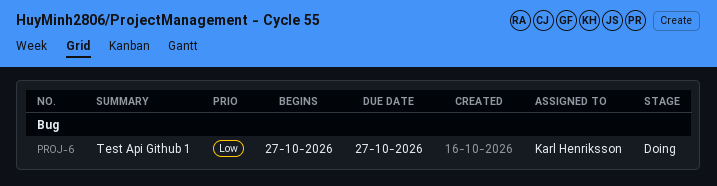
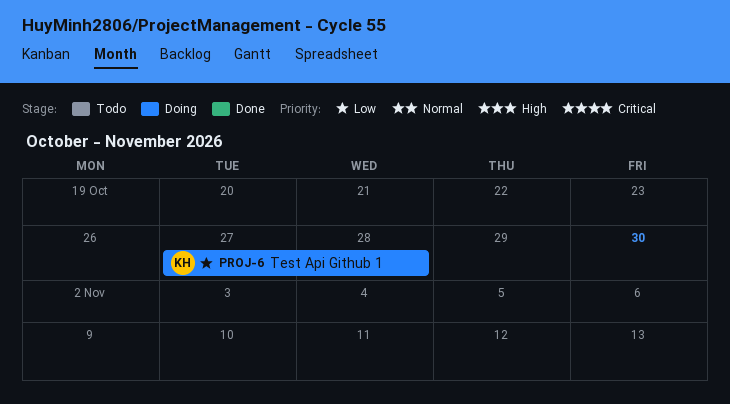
PROJ-6, due: Oct 27 -> Oct 28

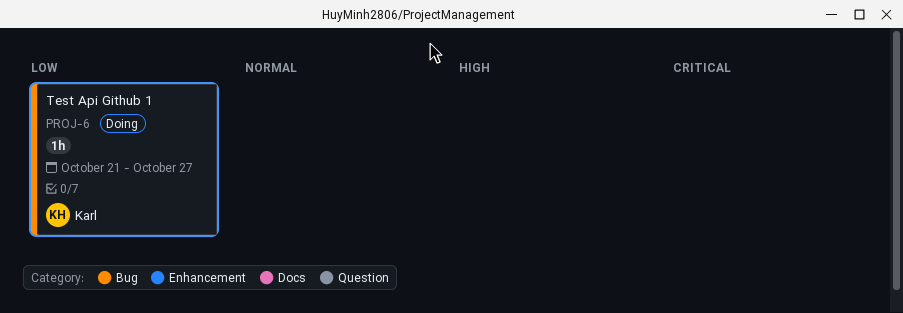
PROJ-6, start: Oct 27 -> Oct 21
PROJ-6, due: Oct 28 -> Oct 27

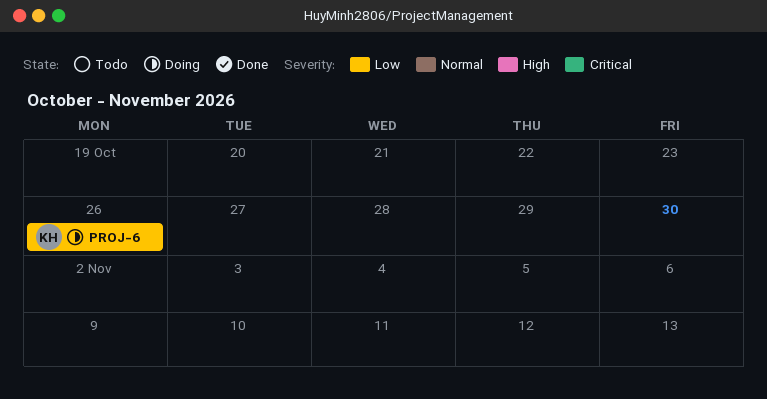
PROJ-6, start: Oct 21 -> Oct 26
PROJ-6, due: Oct 27 -> Oct 26

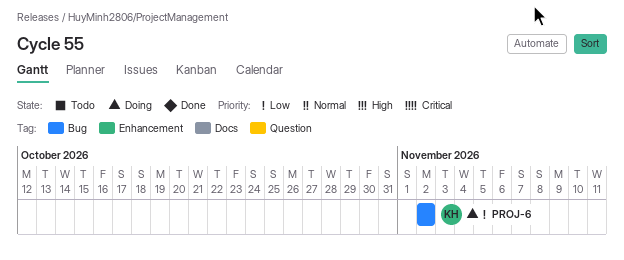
PROJ-6, start: Oct 26 -> Nov 2
PROJ-6, due: Oct 26 -> Nov 2

